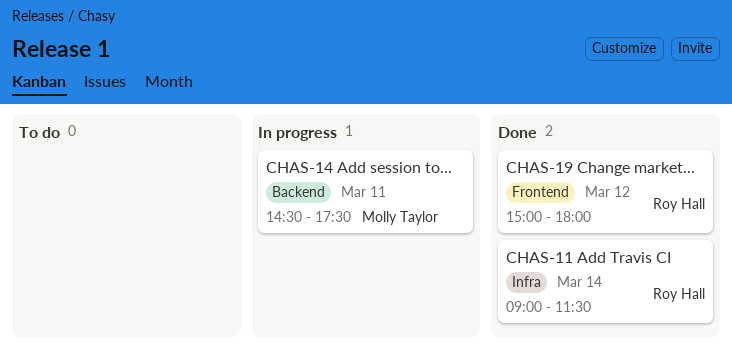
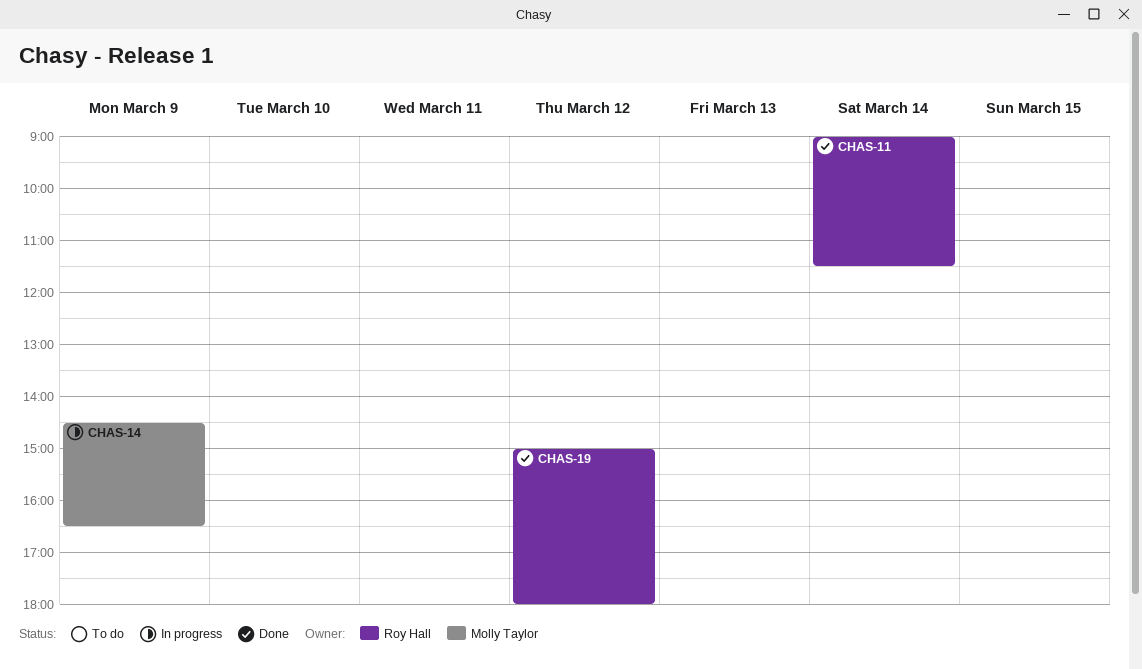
CHAS-14, day: Mar 11 -> Mar 9
CHAS-14, ends: 17:30 -> 16:30

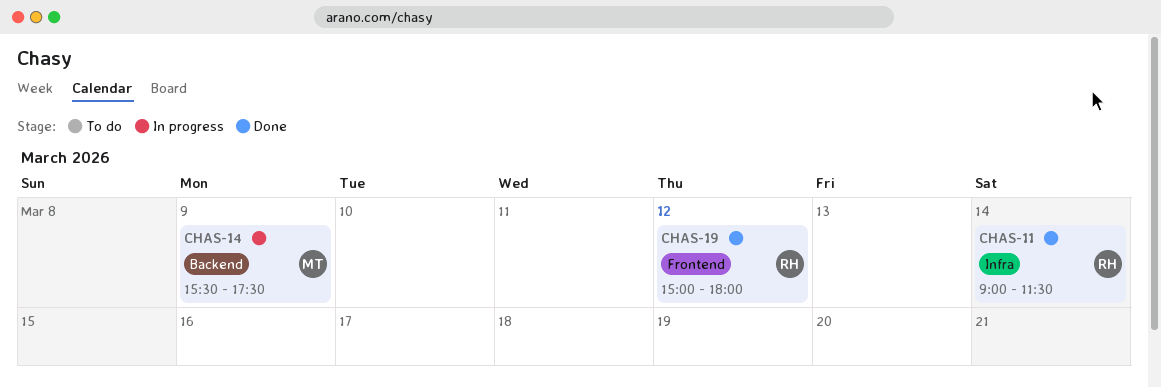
CHAS-14, begins: 14:30 -> 15:30
CHAS-14, ends: 16:30 -> 17:30

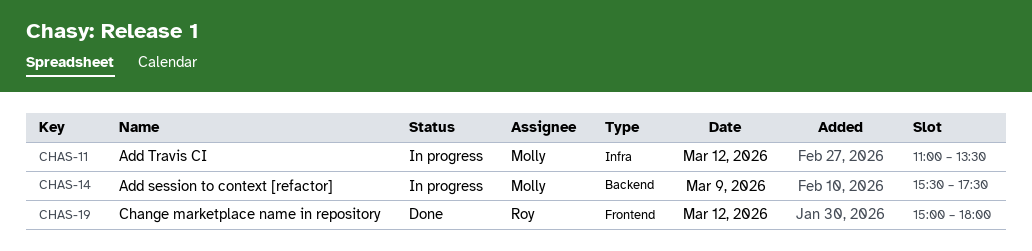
CHAS-11, status: Done -> In progress
CHAS-11, owner: Roy -> Molly
CHAS-11, day: Mar 14 -> Mar 12
CHAS-11, begins: 09:00 -> 11:00
CHAS-11, ends: 11:30 -> 13:30

